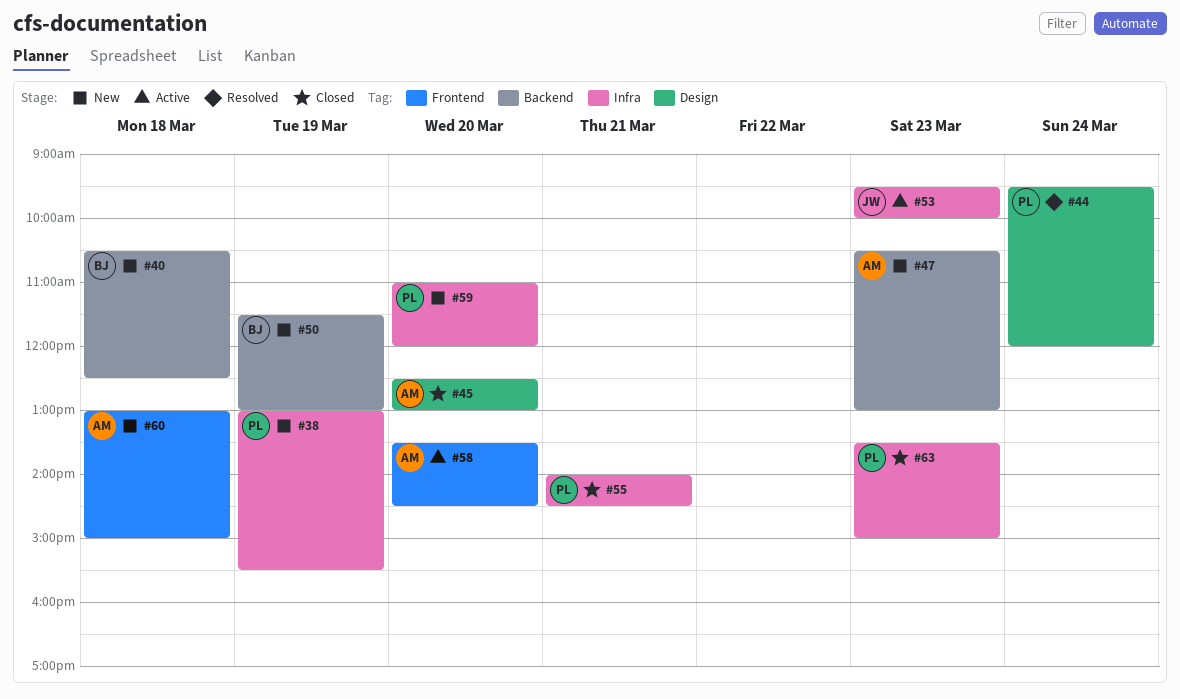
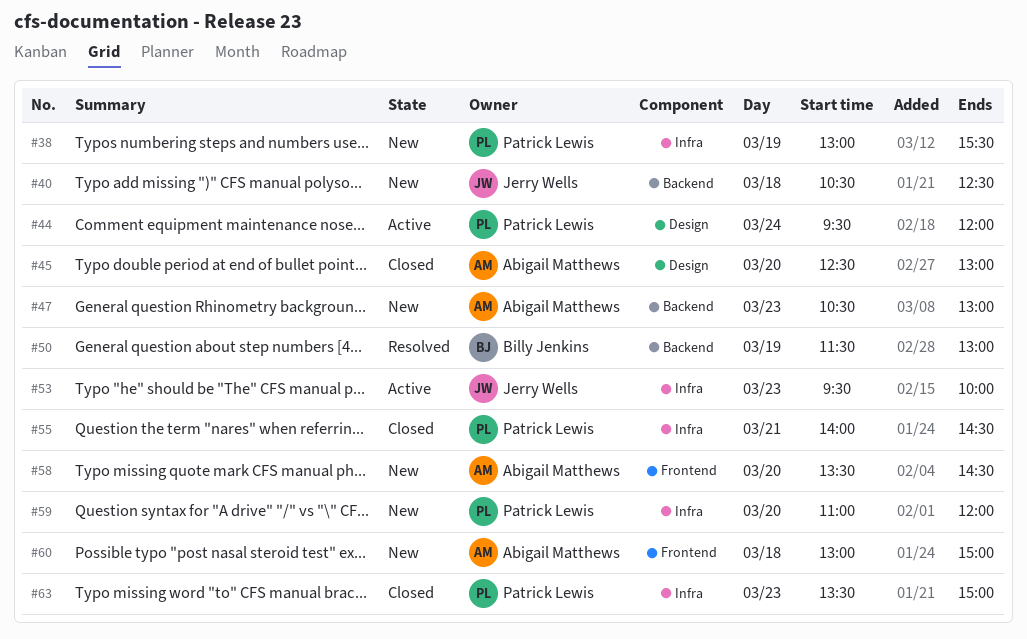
#40, owner: Billy Jenkins -> Jerry Wells
#44, status: Resolved -> Active
#50, status: New -> Resolved
#58, status: Active -> New

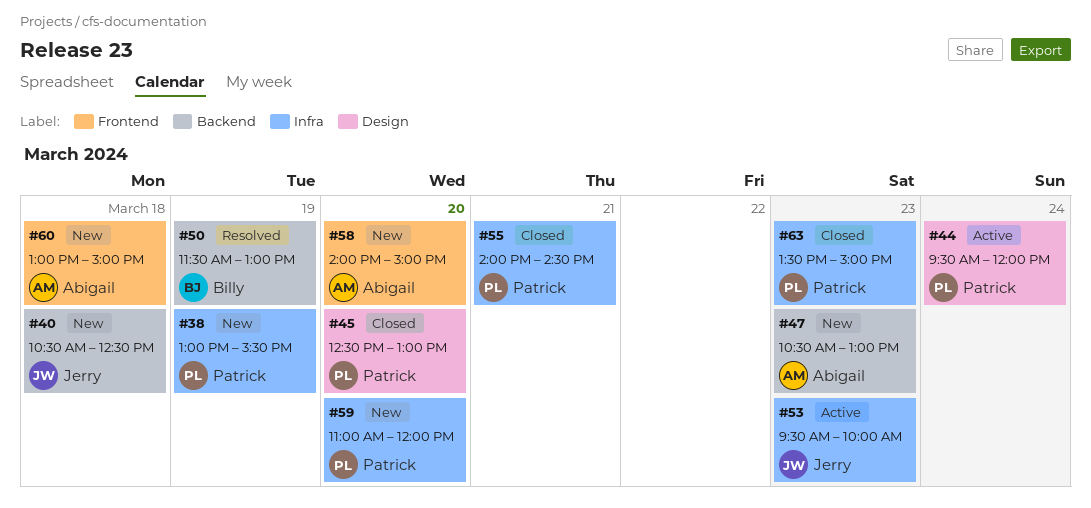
#45, owner: Abigail Matthews -> Patrick Lewis
#58, begins: 13:30 -> 14:00
#58, ends: 14:30 -> 15:00

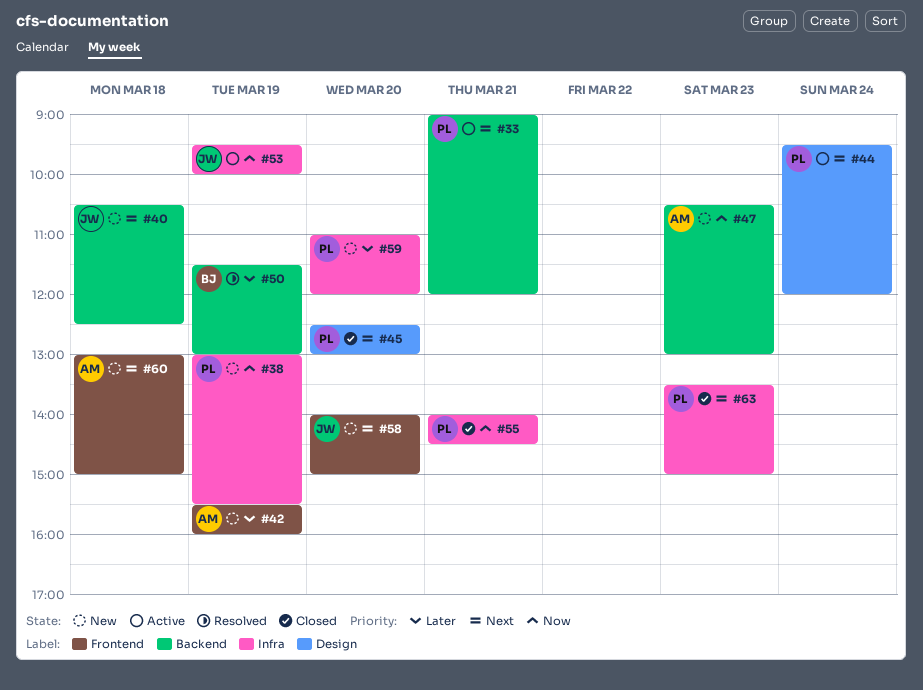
#33: none -> present
#42: none -> present
#53, day: Mar 23 -> Mar 19
#58, owner: Abigail -> Jerry

